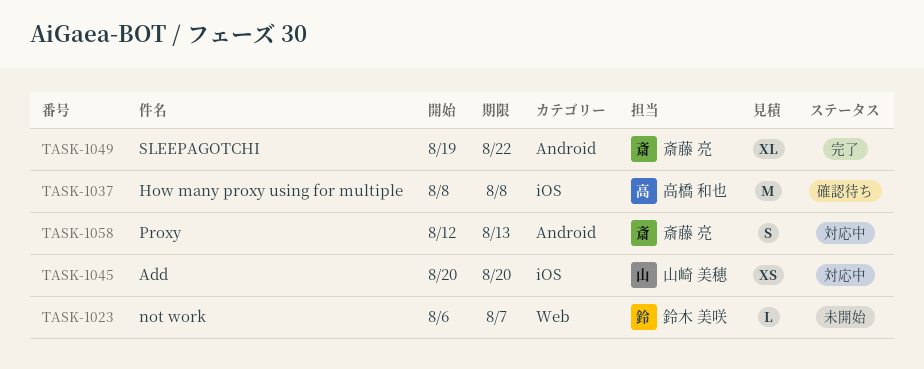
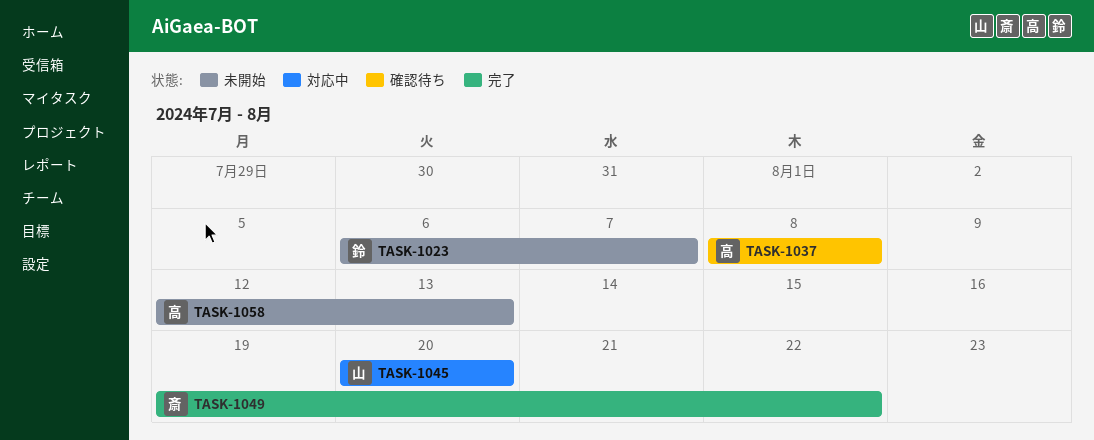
TASK-1058, status: 対応中 -> 未開始
TASK-1058, owner: 斎藤 亮 -> 高橋 和也

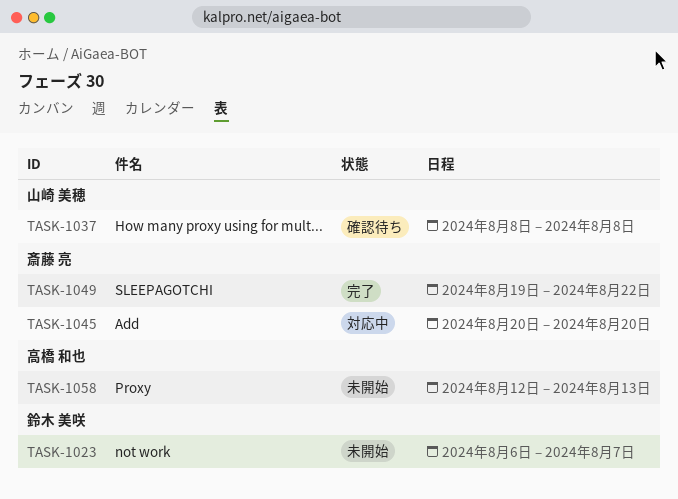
TASK-1037, owner: 高橋 和也 -> 山崎 美穂
TASK-1045, owner: 山崎 美穂 -> 斎藤 亮

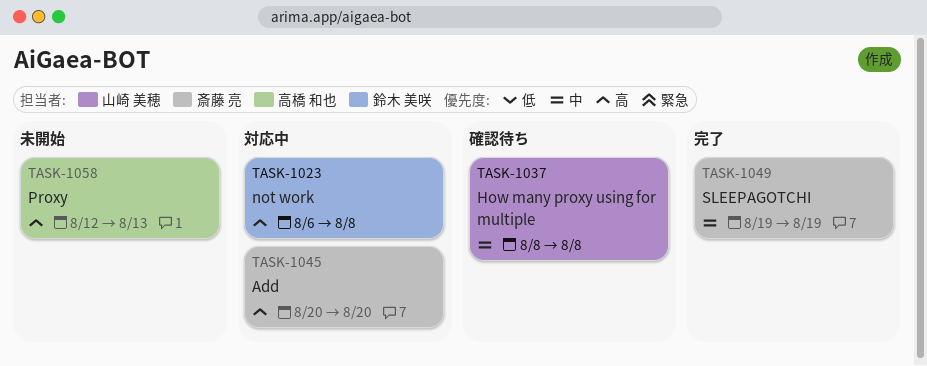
TASK-1023, status: 未開始 -> 対応中
TASK-1023, due: Aug 7 -> Aug 8
TASK-1049, due: Aug 22 -> Aug 19

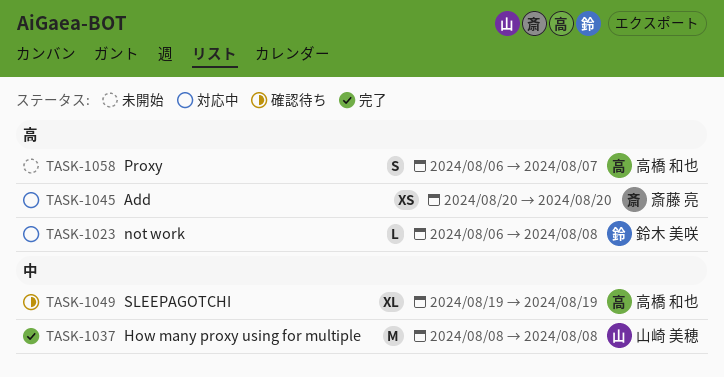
TASK-1037, status: 確認待ち -> 完了
TASK-1049, status: 完了 -> 確認待ち
TASK-1049, owner: 斎藤 亮 -> 高橋 和也
TASK-1058, start: Aug 12 -> Aug 6
TASK-1058, due: Aug 13 -> Aug 7

